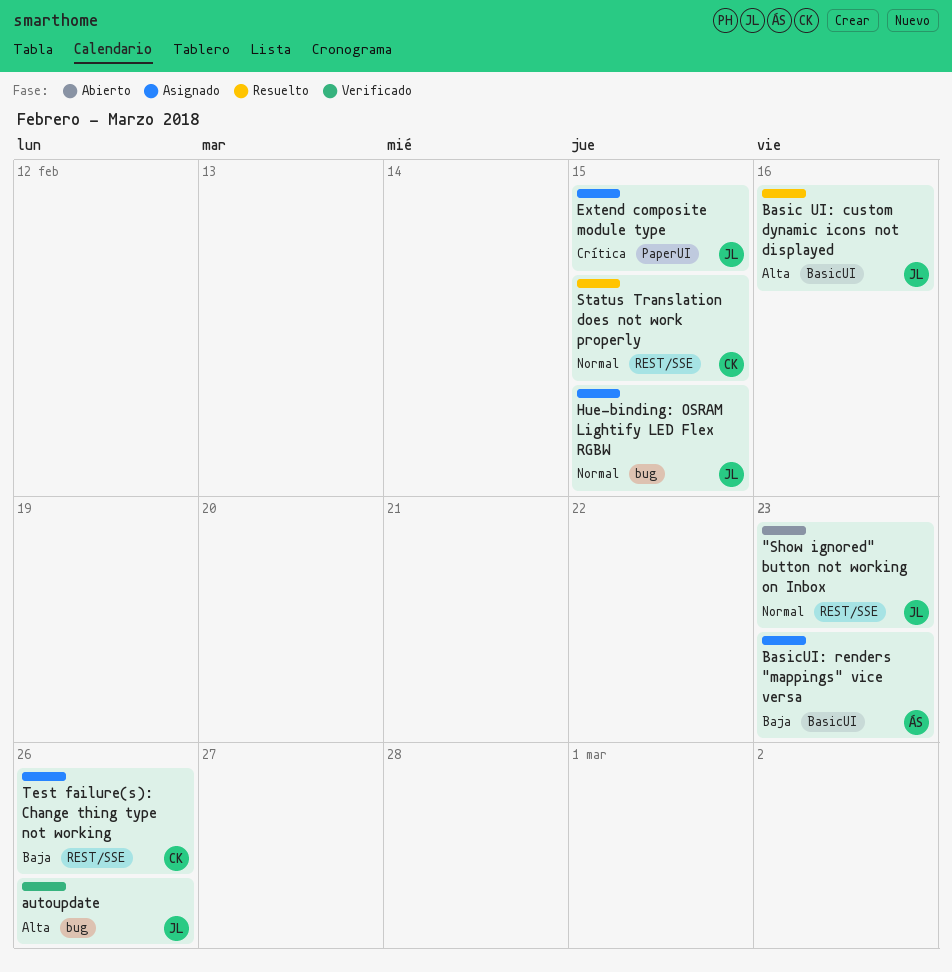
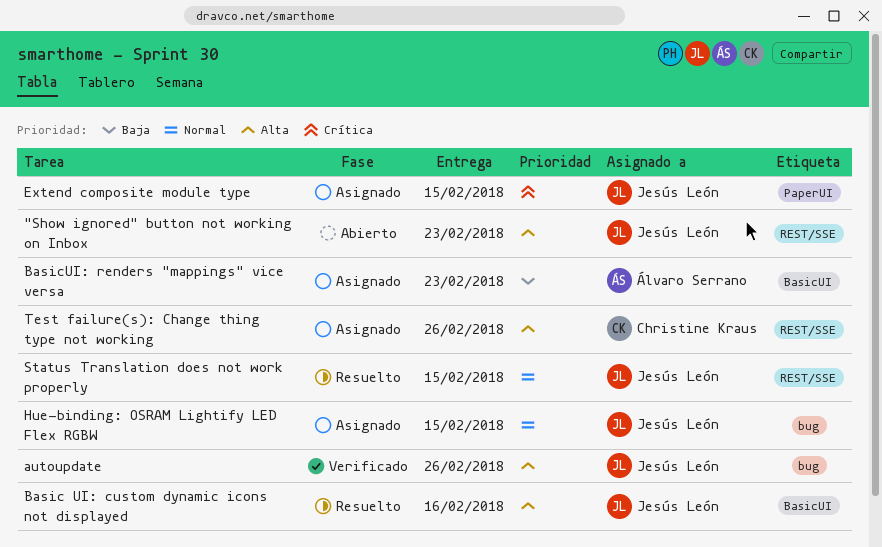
"Show ignored" button not working on Inbox, priority: Normal -> Alta
Status Translation does not work properly, owner: Christine Kraus -> Jesús León
Test failure(s): Change thing type not working, priority: Baja -> Alta

